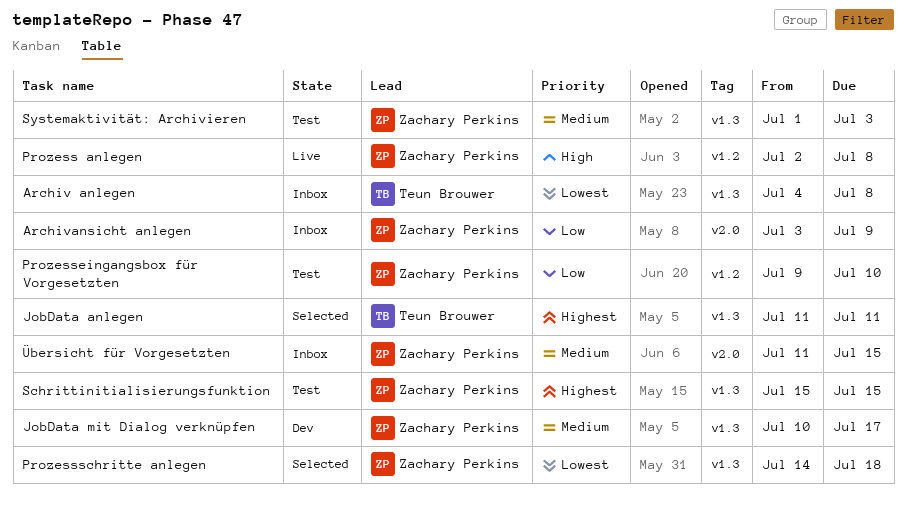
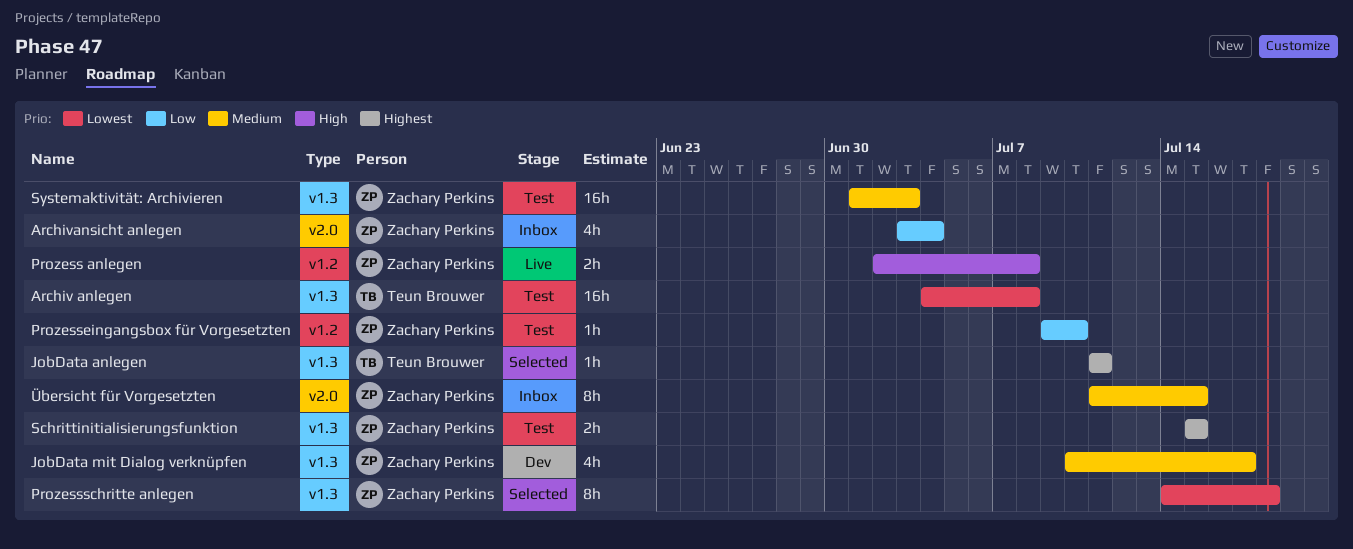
Archiv anlegen, status: Inbox -> Test
Archivansicht anlegen, due: Jul 9 -> Jul 4

